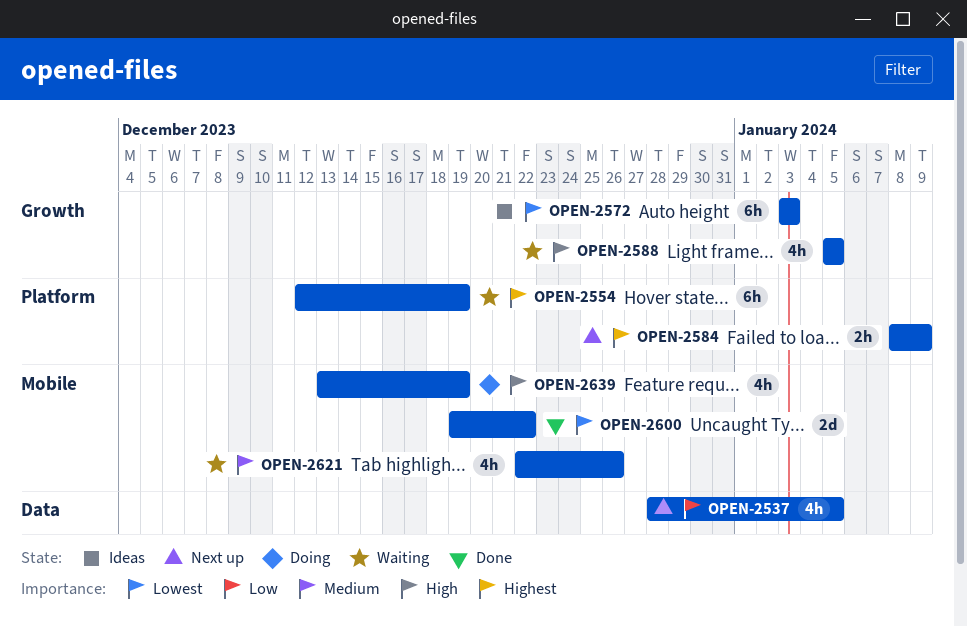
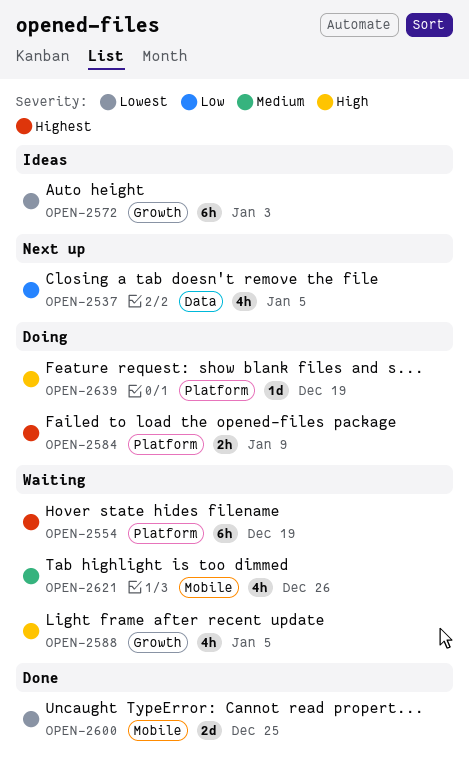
OPEN-2584, status: Next up -> Doing
OPEN-2600, due: Dec 22 -> Dec 25
OPEN-2639, label: Mobile -> Platform
OPEN-2639, estimate: 4h -> 1d

